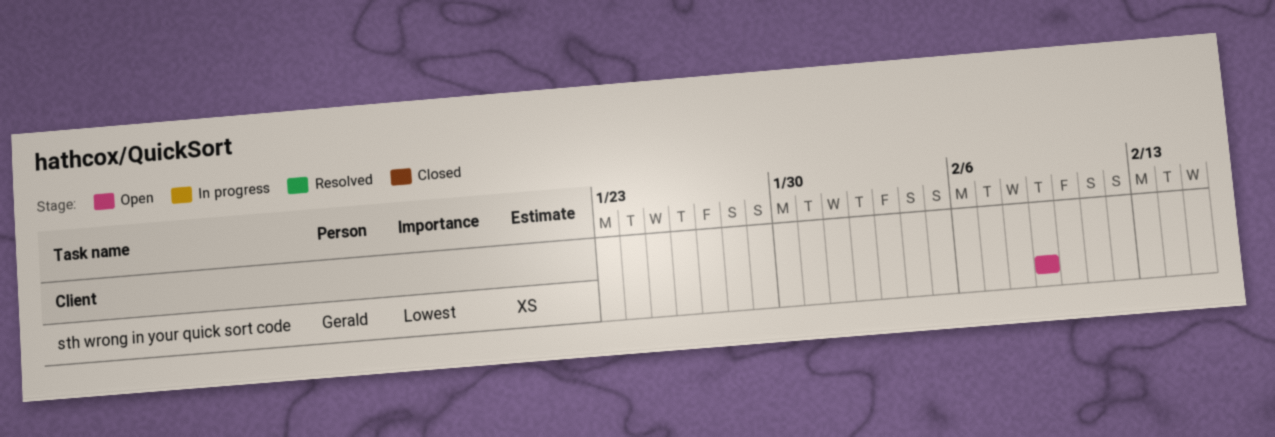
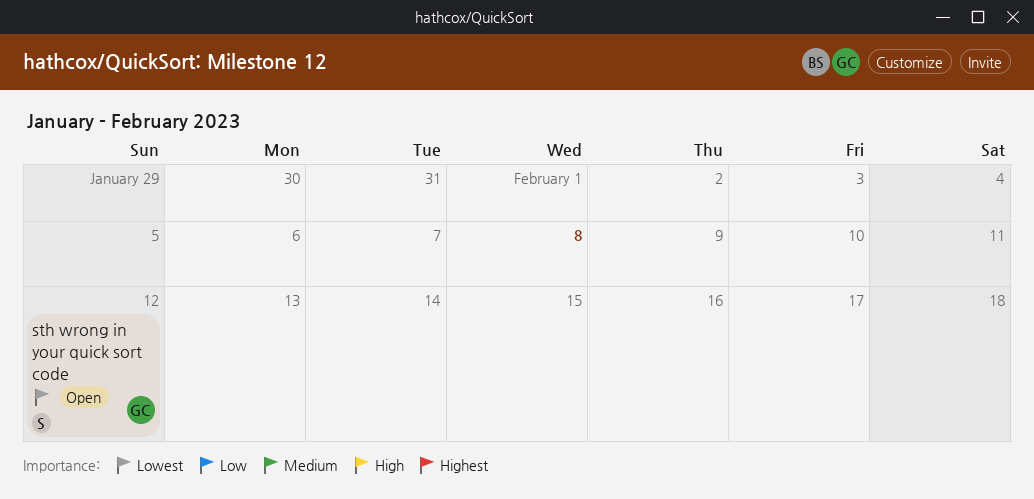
sth wrong in your quick sort code, estimate: XS -> S
sth wrong in your quick sort code, due: Feb 9 -> Feb 12

